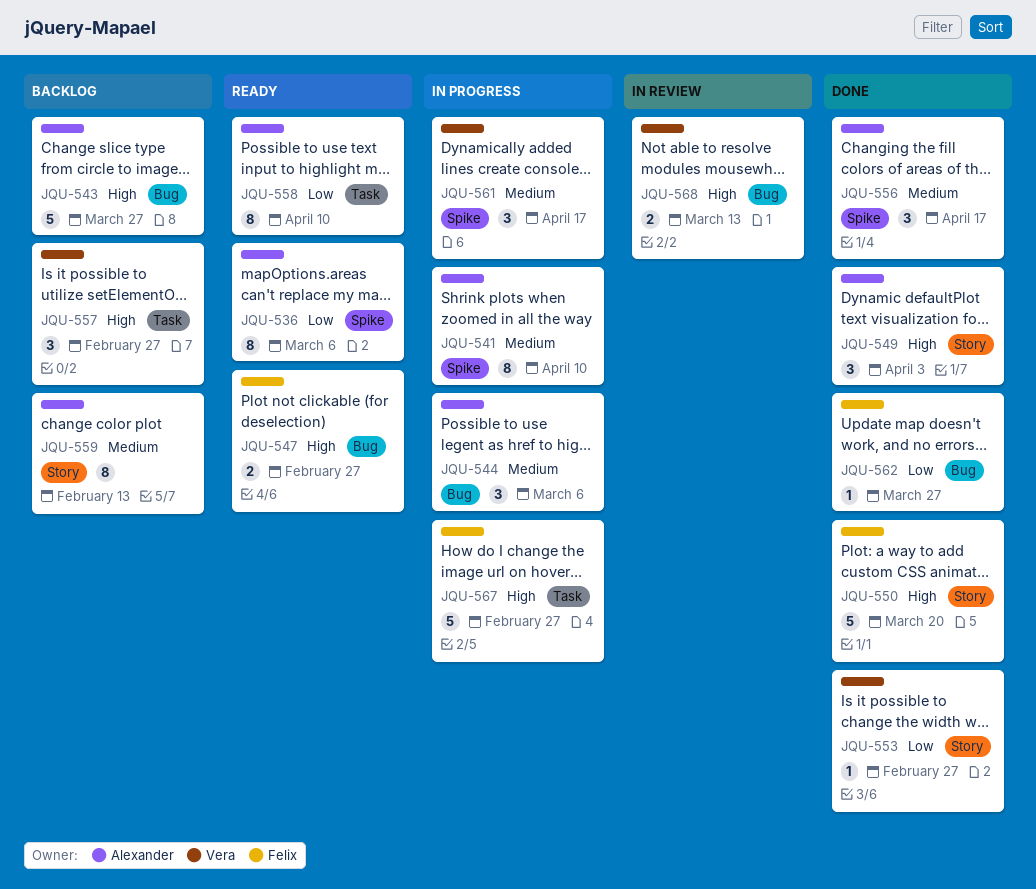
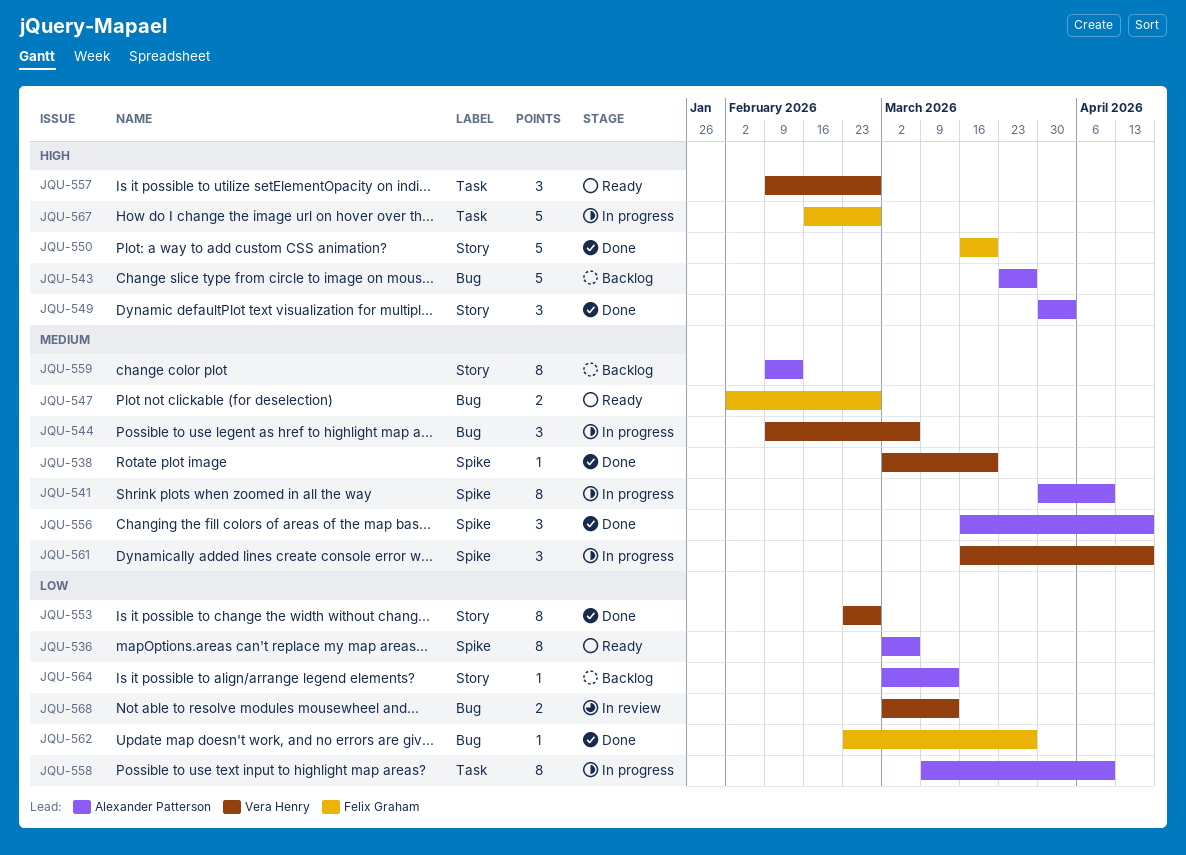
JQU-538: none -> present
JQU-544, owner: Alexander Patterson -> Vera Henry
JQU-547, priority: High -> Medium
JQU-553, estimate: 1 -> 8
JQU-557, status: Backlog -> Ready
JQU-558, status: Ready -> In progress
JQU-564: none -> present
JQU-568, priority: High -> Low

